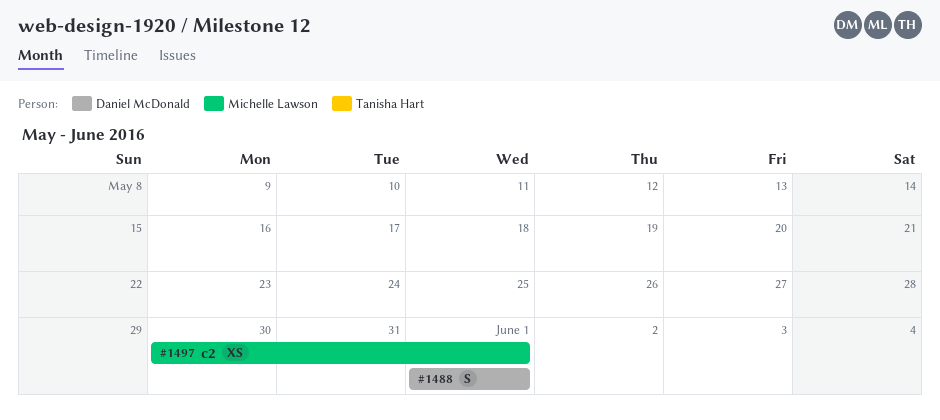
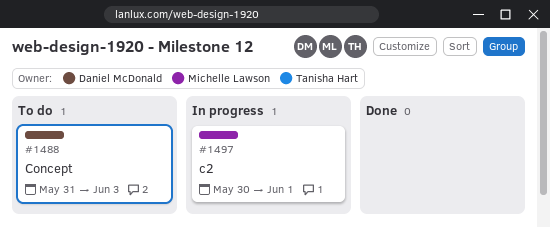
#1488, start: Jun 1 -> May 31
#1488, due: Jun 1 -> Jun 3

